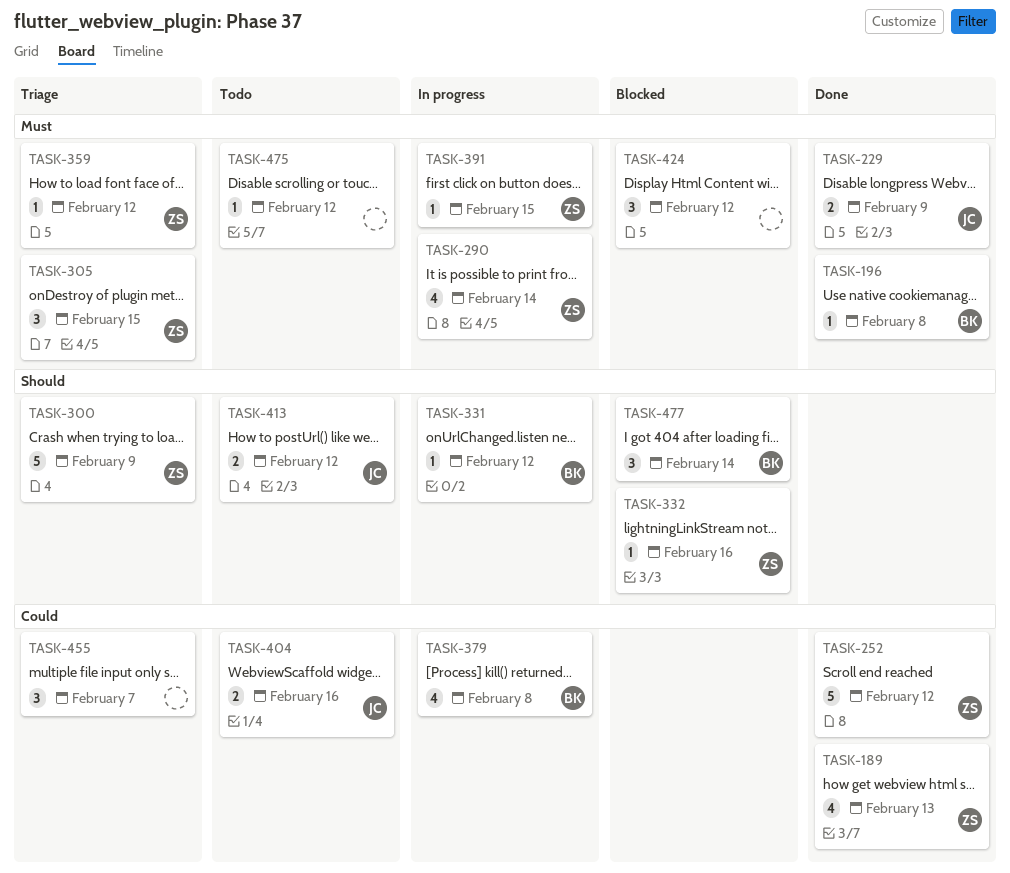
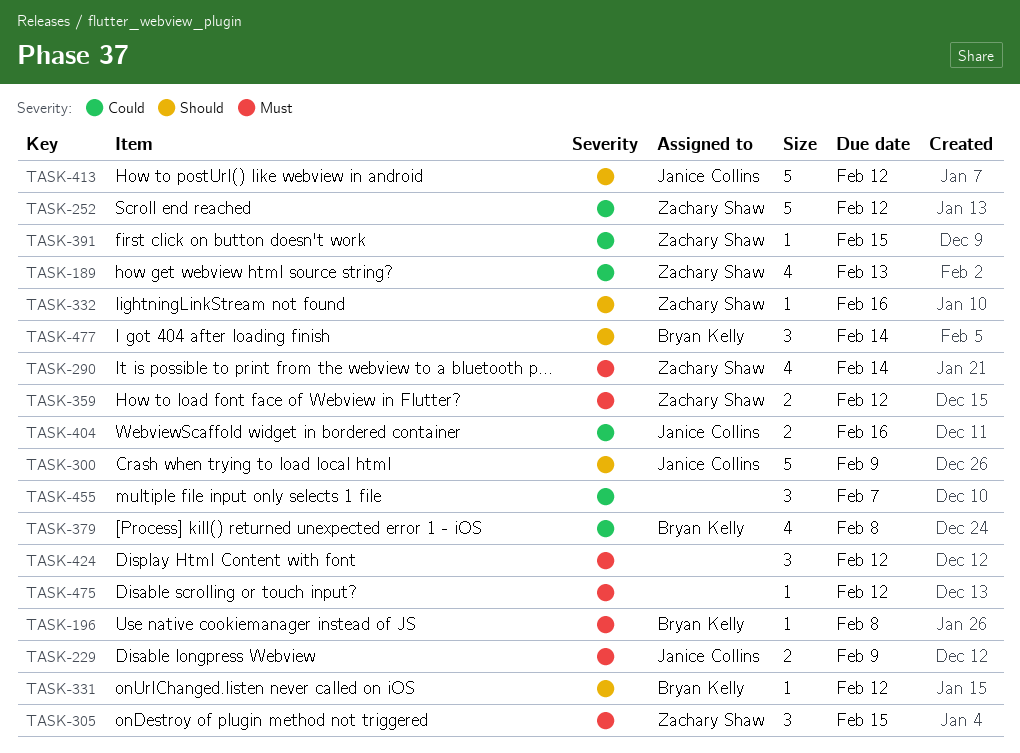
TASK-300, owner: Zachary Shaw -> Janice Collins
TASK-359, estimate: 1 -> 2
TASK-391, priority: Must -> Could
TASK-413, estimate: 2 -> 5

